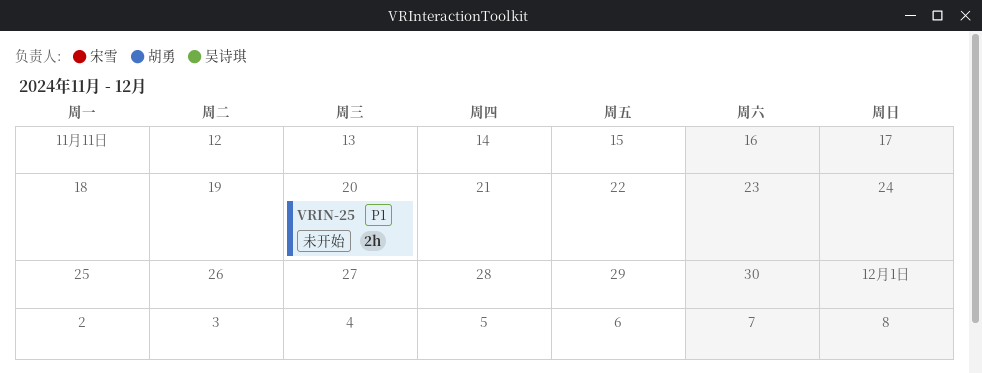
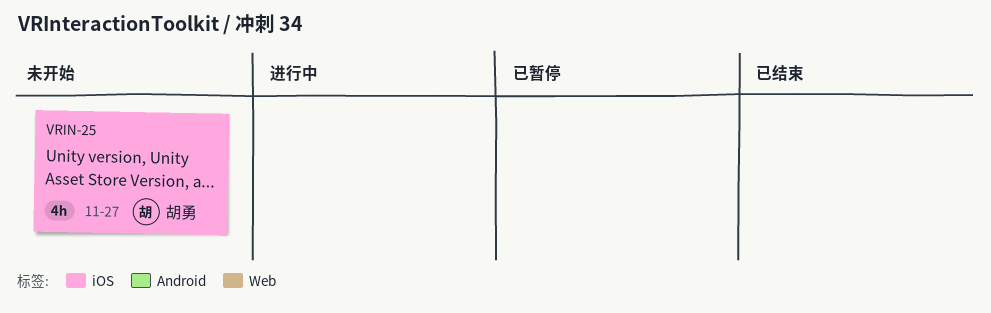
VRIN-25, estimate: 2h -> 4h
VRIN-25, due: Nov 20 -> Nov 27

